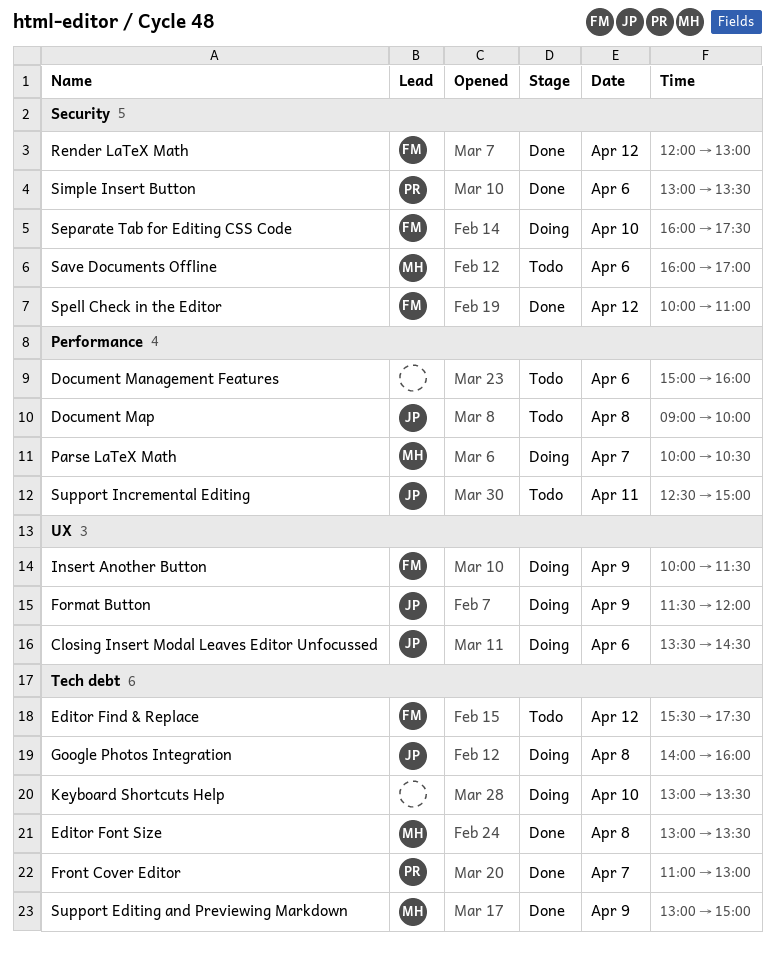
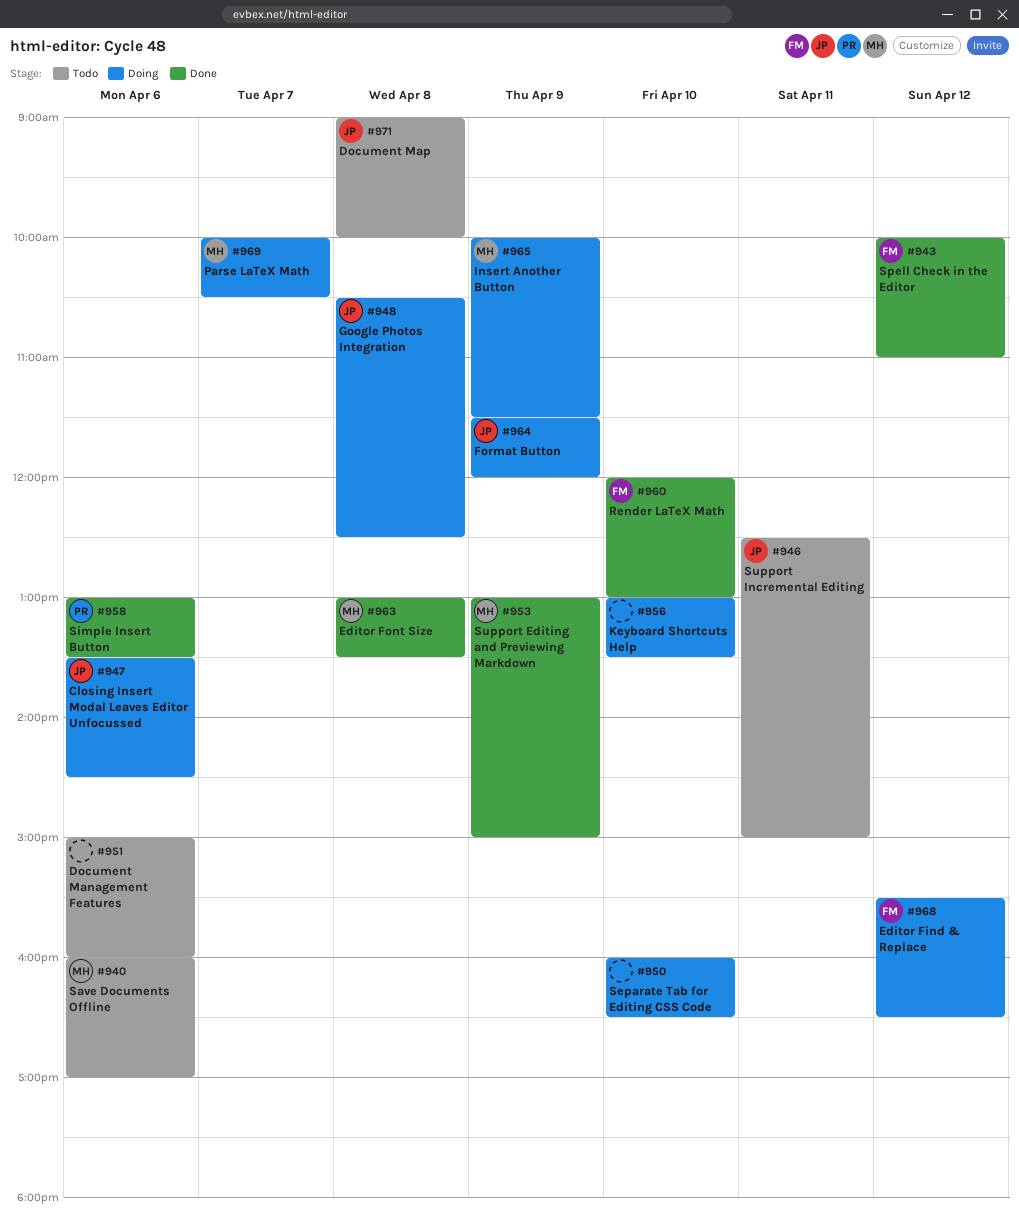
Editor Find & Replace, status: Todo -> Doing
Editor Find & Replace, ends: 17:30 -> 16:30
Front Cover Editor: present -> none
Google Photos Integration, begins: 14:00 -> 10:30
Google Photos Integration, ends: 16:00 -> 12:30
Insert Another Button, owner: FM -> MH
Render LaTeX Math, day: Apr 12 -> Apr 10
Separate Tab for Editing CSS Code, owner: FM -> none
Separate Tab for Editing CSS Code, ends: 17:30 -> 16:30

